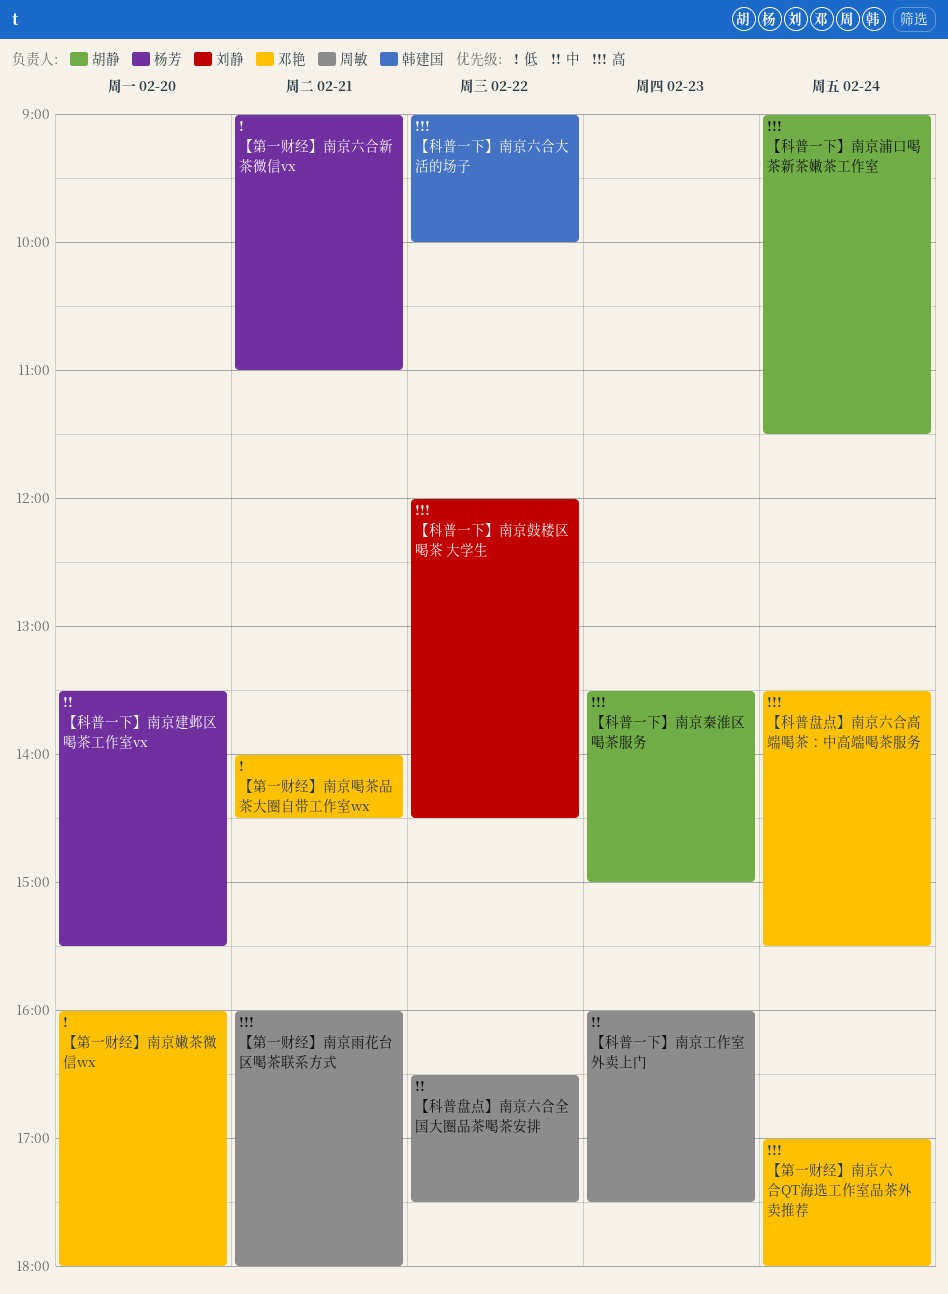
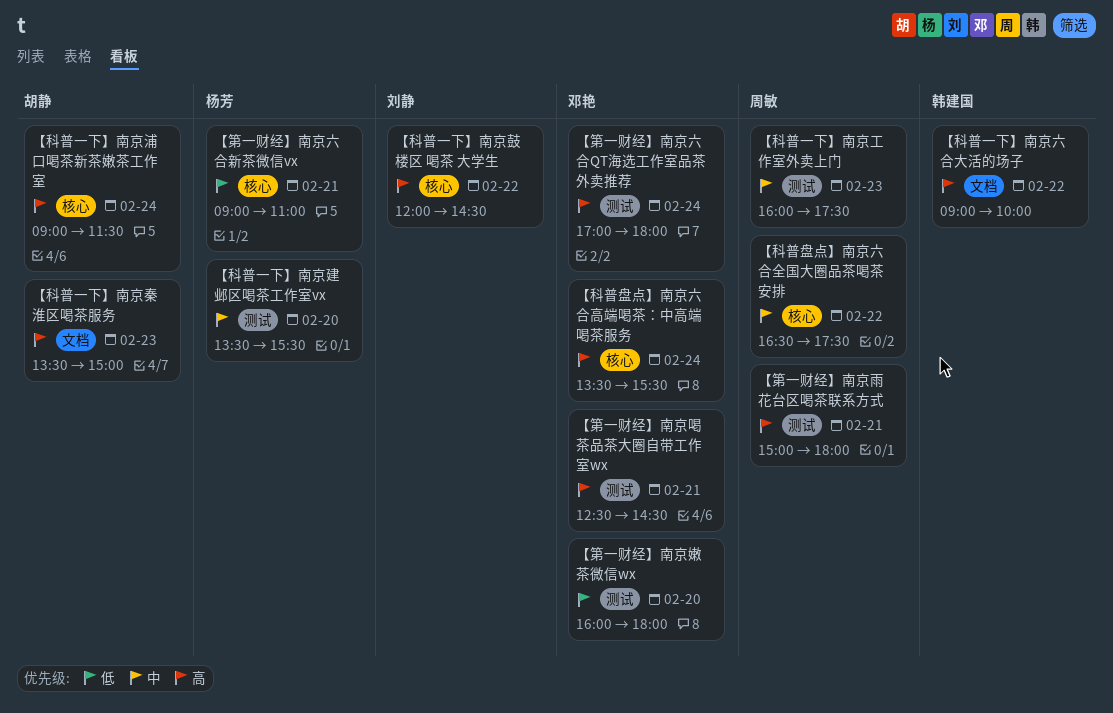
【第一财经】南京喝茶品茶大圈自带工作室wx, priority: 低 -> 高
【第一财经】南京喝茶品茶大圈自带工作室wx, begins: 14:00 -> 12:30
【第一财经】南京雨花台区喝茶联系方式, begins: 16:00 -> 15:00

